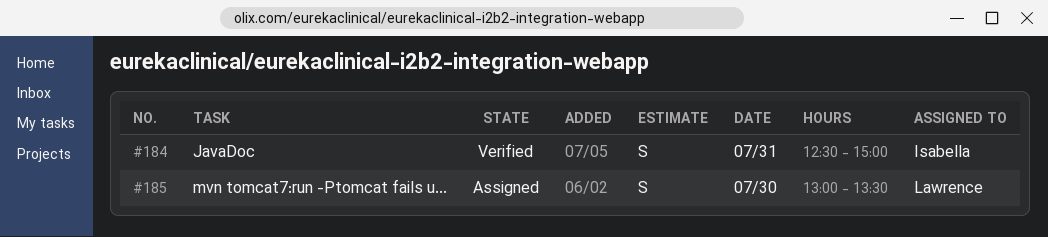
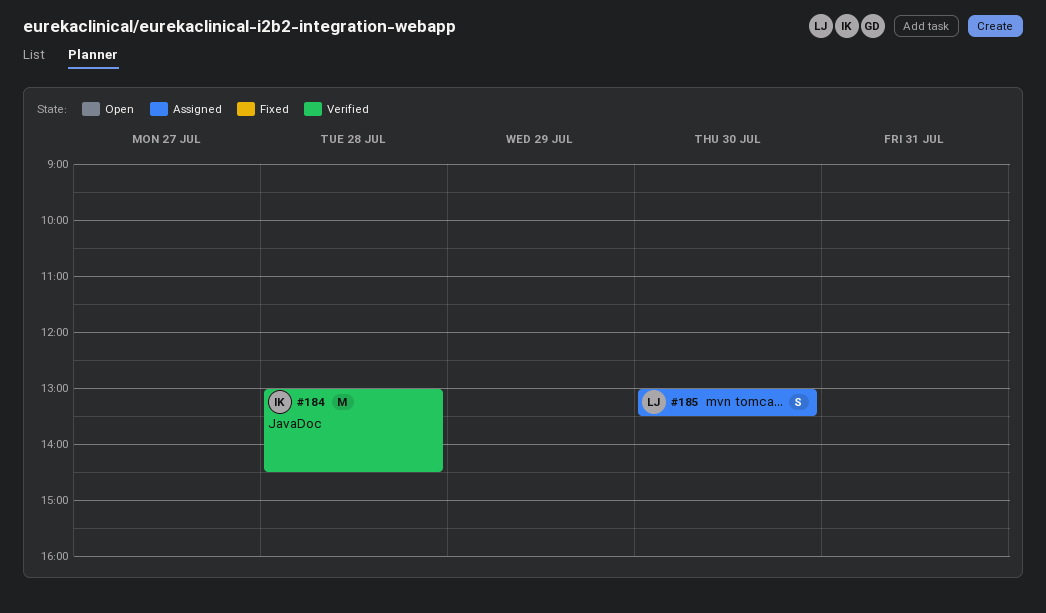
#184, estimate: S -> M
#184, day: Jul 31 -> Jul 28
#184, begins: 12:30 -> 13:00
#184, ends: 15:00 -> 14:30

